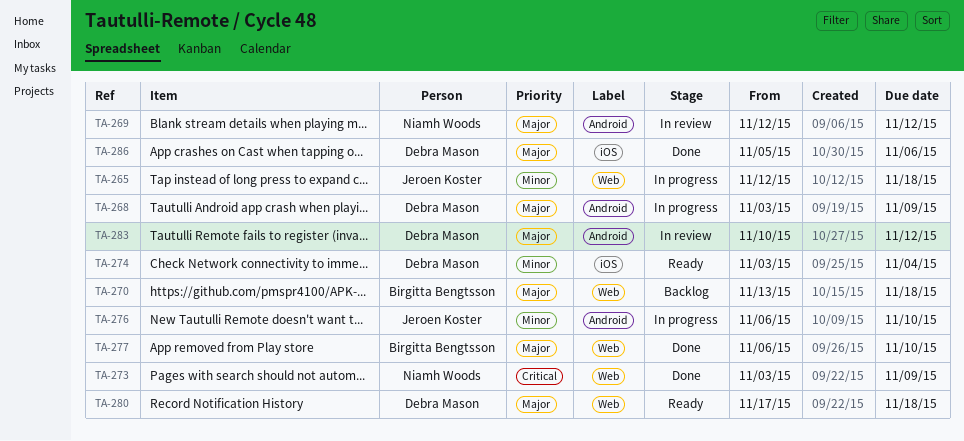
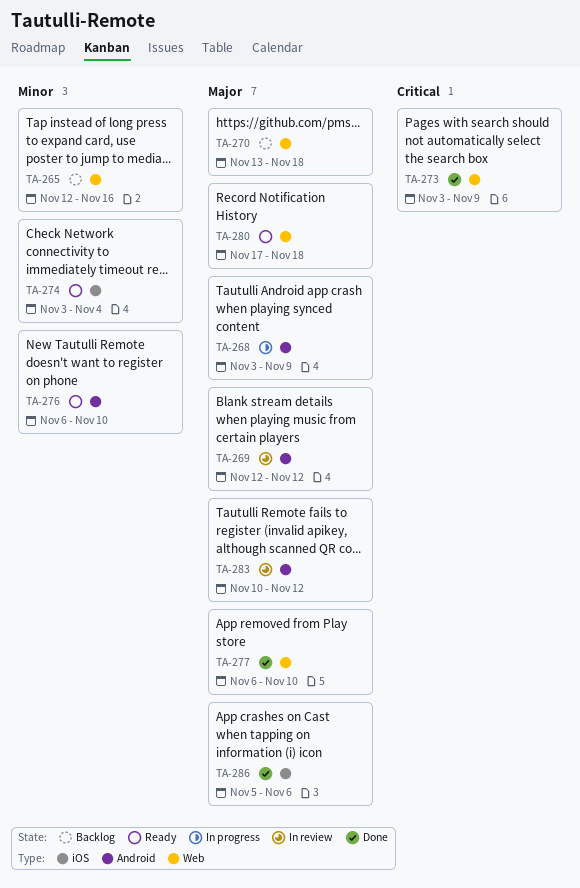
TA-265, status: In progress -> Backlog
TA-265, due: Nov 18 -> Nov 16
TA-276, status: In progress -> Ready

